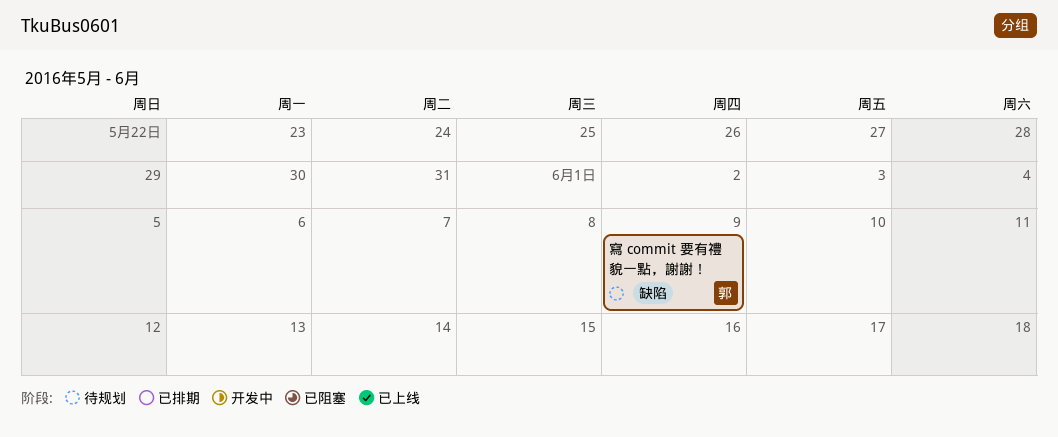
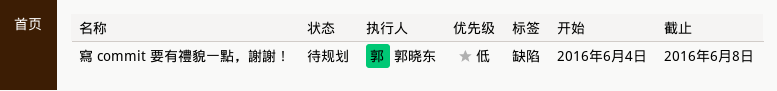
寫 commit 要有禮貌一點，謝謝！, due: Jun 9 -> Jun 8

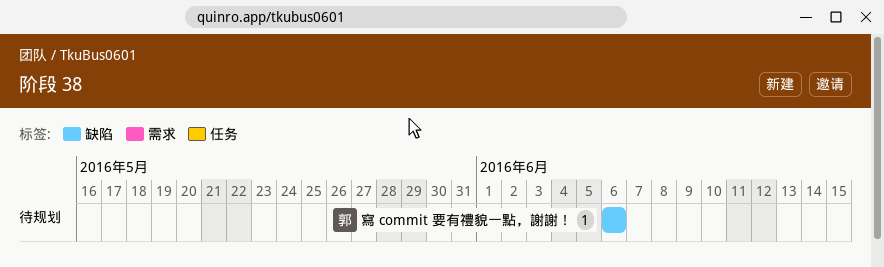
寫 commit 要有禮貌一點，謝謝！, start: Jun 4 -> Jun 6
寫 commit 要有禮貌一點，謝謝！, due: Jun 8 -> Jun 6

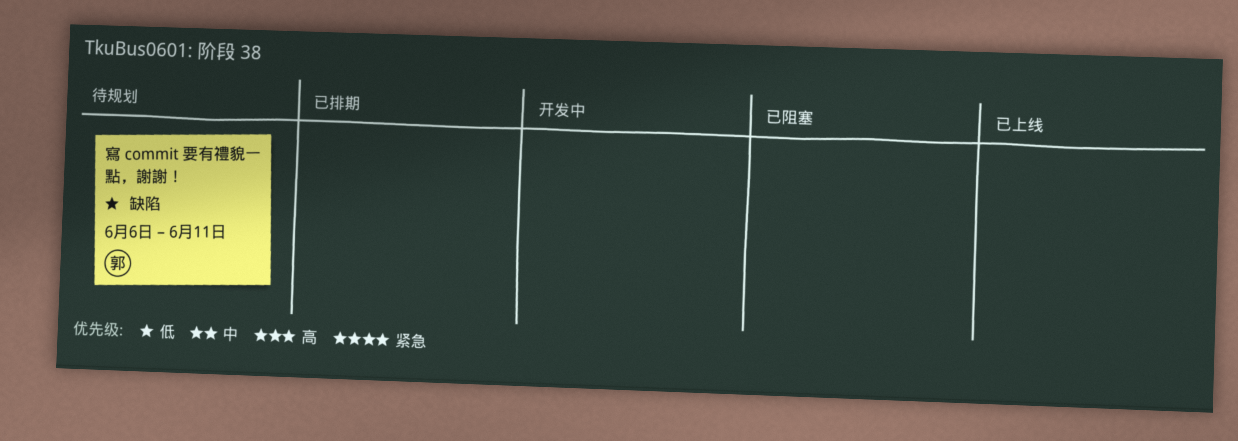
寫 commit 要有禮貌一點，謝謝！, due: Jun 6 -> Jun 11

